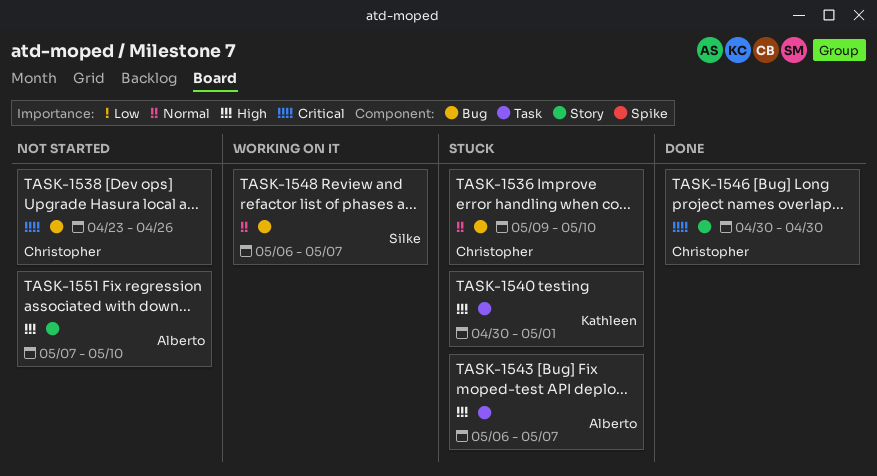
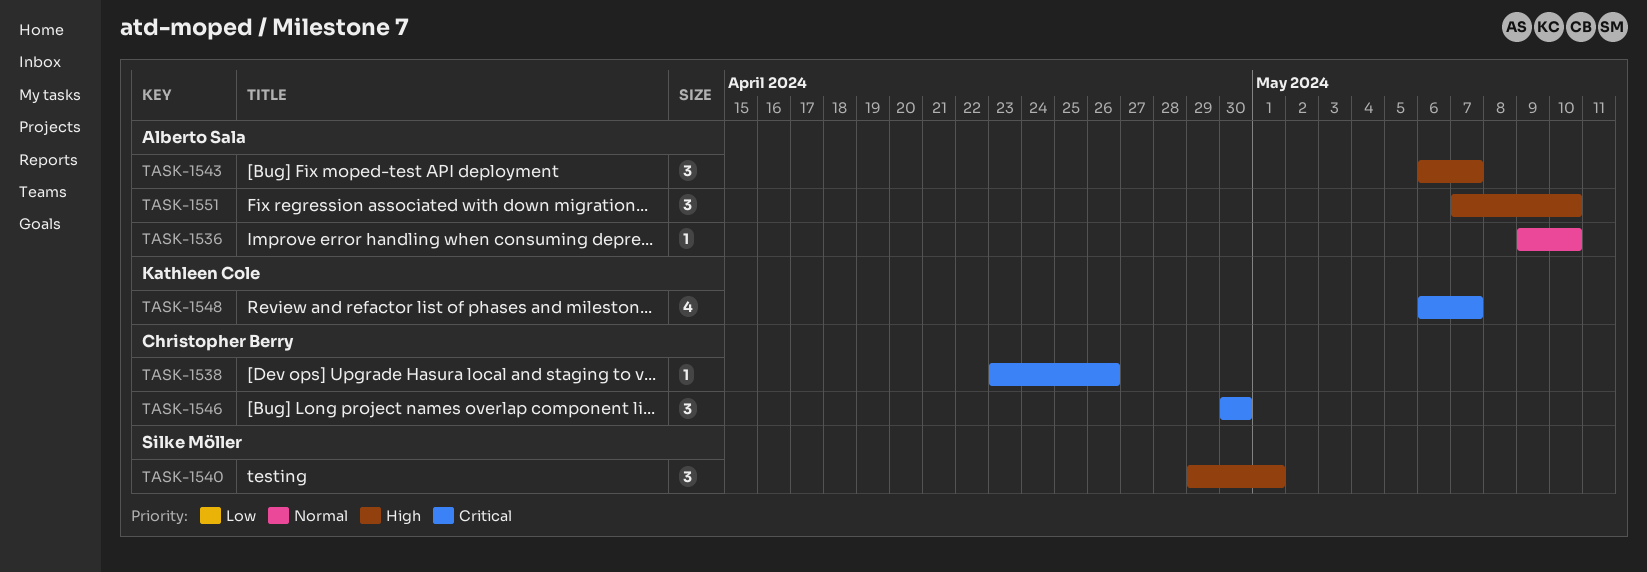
TASK-1536, owner: Christopher Berry -> Alberto Sala
TASK-1540, owner: Kathleen Cole -> Silke Möller
TASK-1540, start: Apr 30 -> Apr 29
TASK-1548, owner: Silke Möller -> Kathleen Cole
TASK-1548, priority: Normal -> Critical

